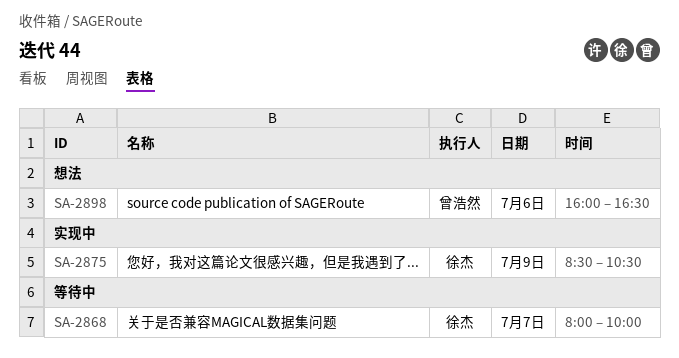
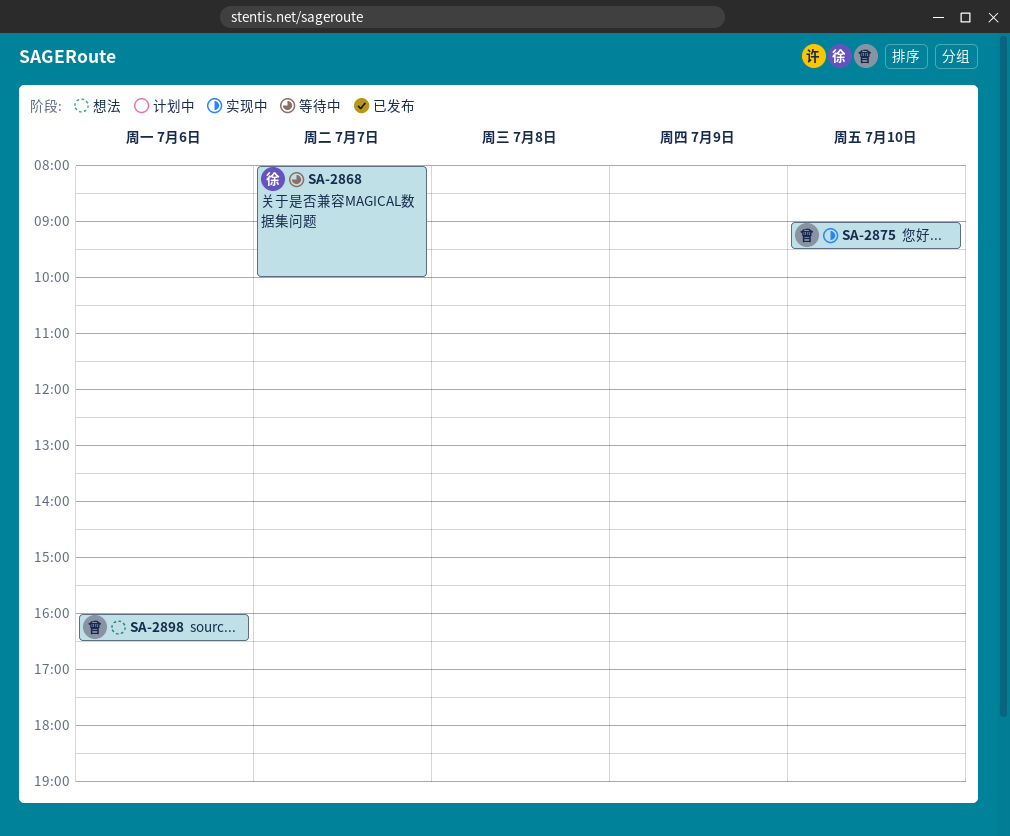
SA-2875, owner: 徐杰 -> 曾浩然
SA-2875, day: Jul 9 -> Jul 10
SA-2875, begins: 08:30 -> 09:00
SA-2875, ends: 10:30 -> 09:30

